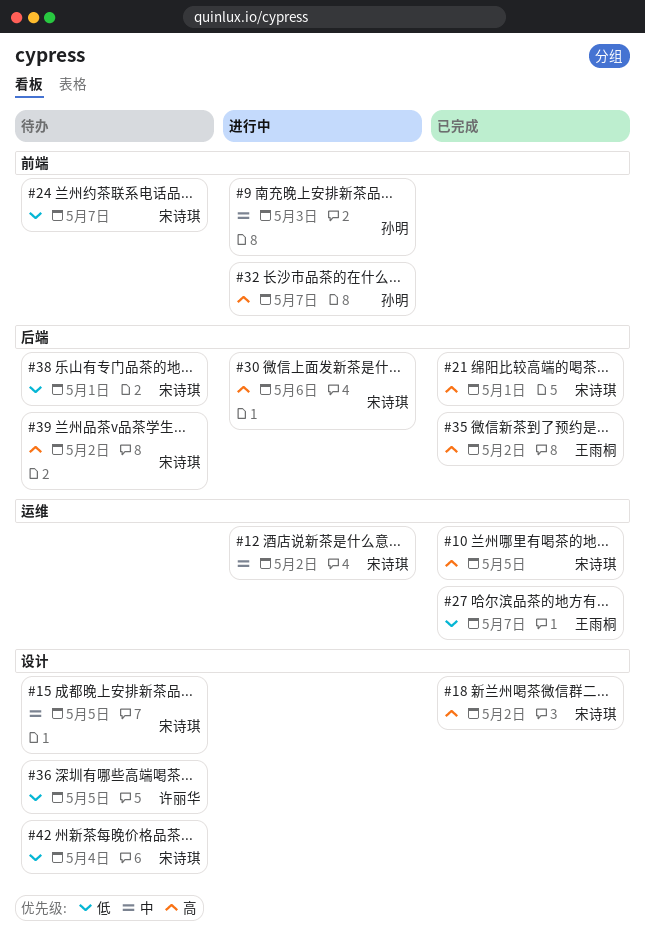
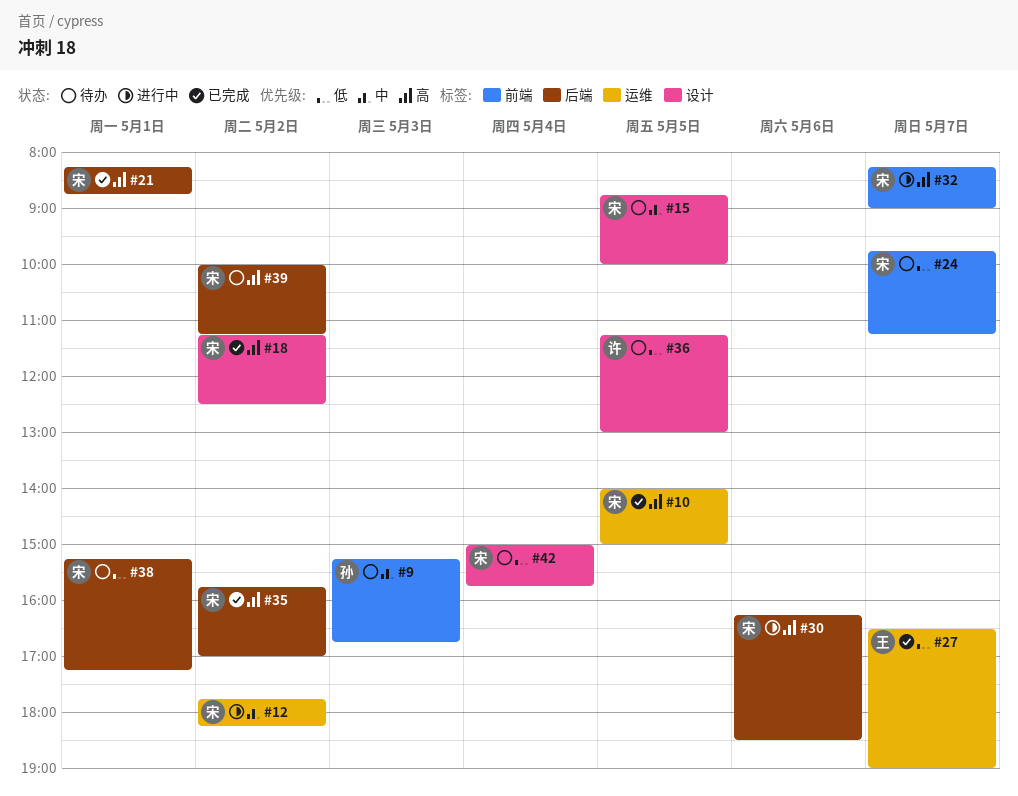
#9, status: 进行中 -> 待办
#32, owner: 孙明 -> 宋诗琪
#35, owner: 王雨桐 -> 宋诗琪

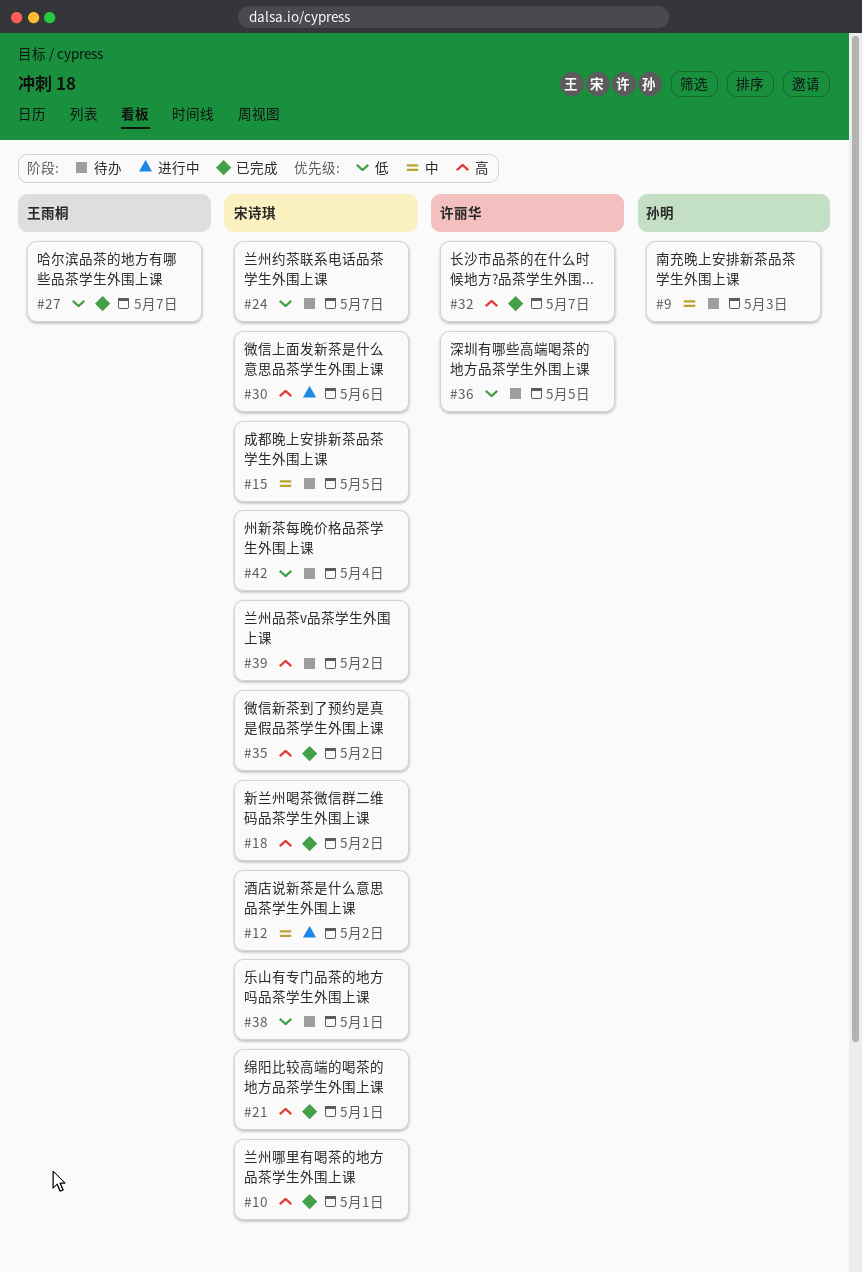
#10, day: May 5 -> May 1
#32, status: 进行中 -> 已完成
#32, owner: 宋诗琪 -> 许丽华

